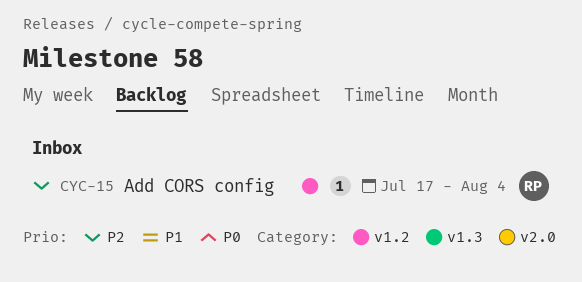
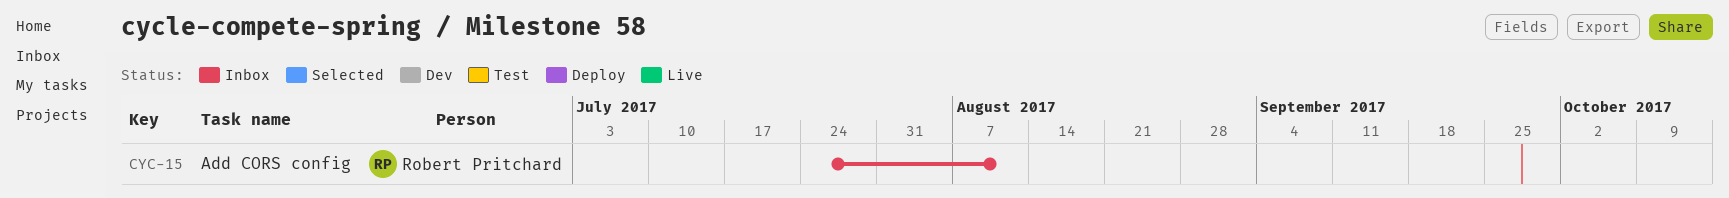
CYC-15, start: Jul 17 -> Jul 24
CYC-15, due: Aug 4 -> Aug 11

